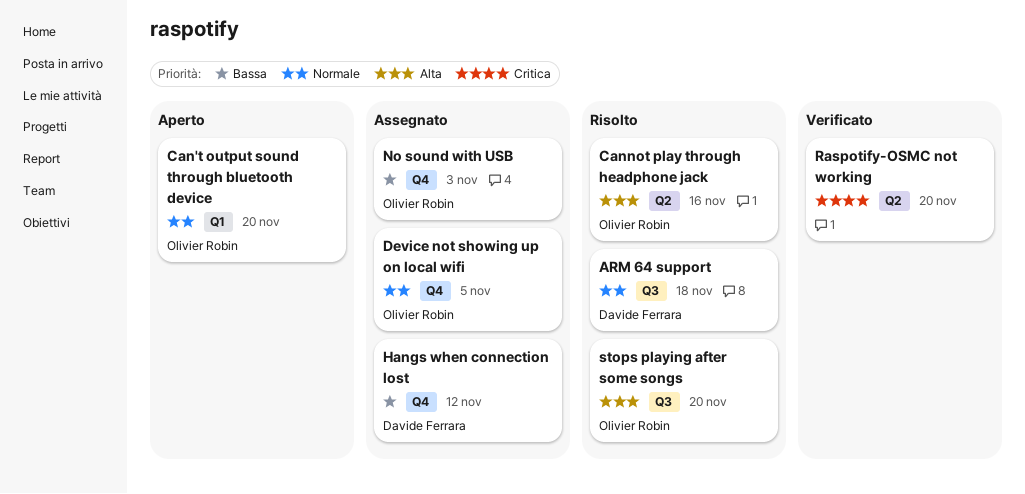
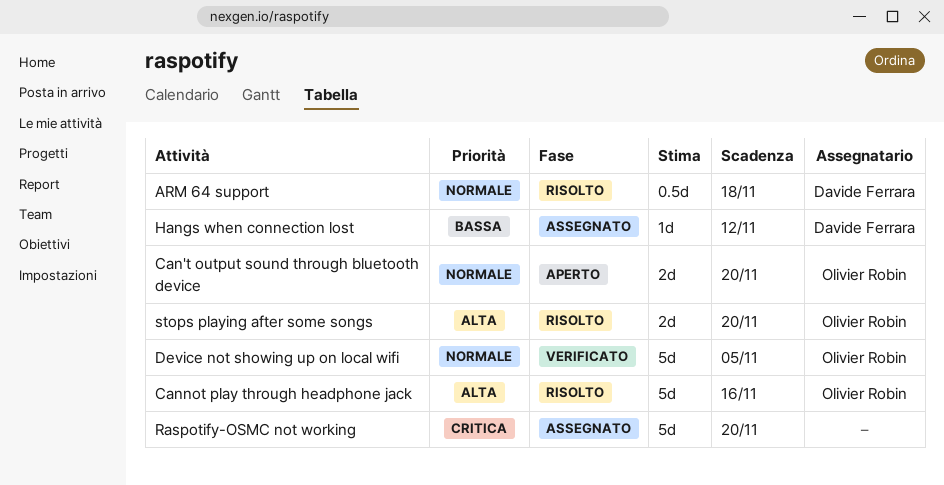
Device not showing up on local wifi, status: Assegnato -> Verificato
No sound with USB: present -> none
Raspotify-OSMC not working, status: Verificato -> Assegnato

